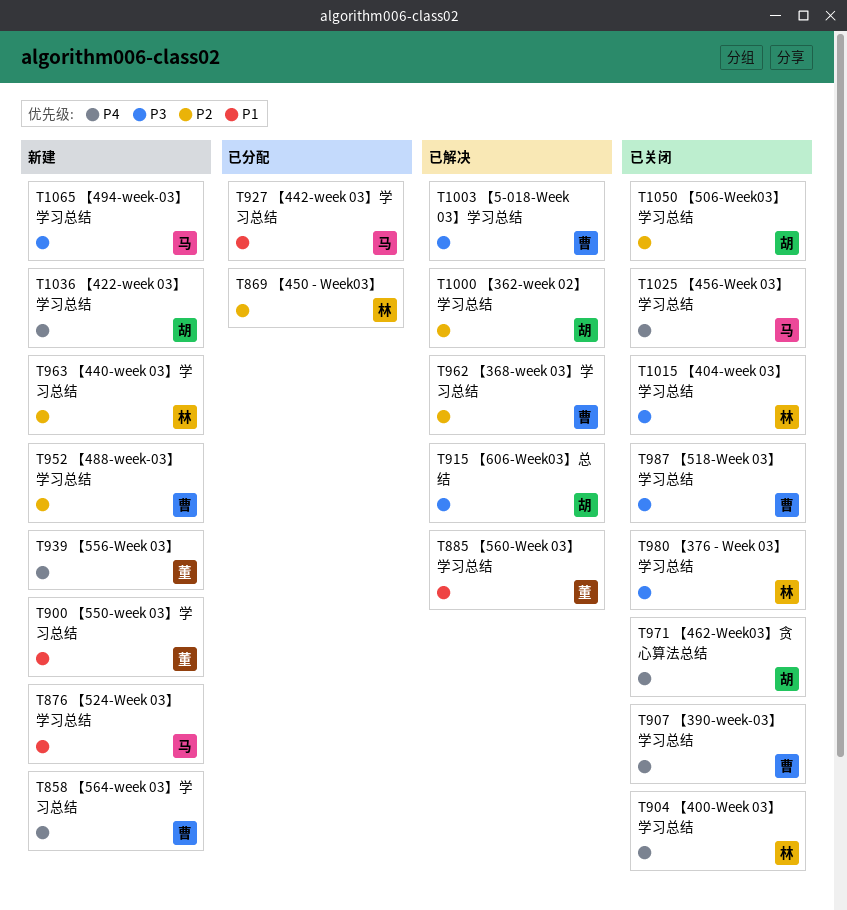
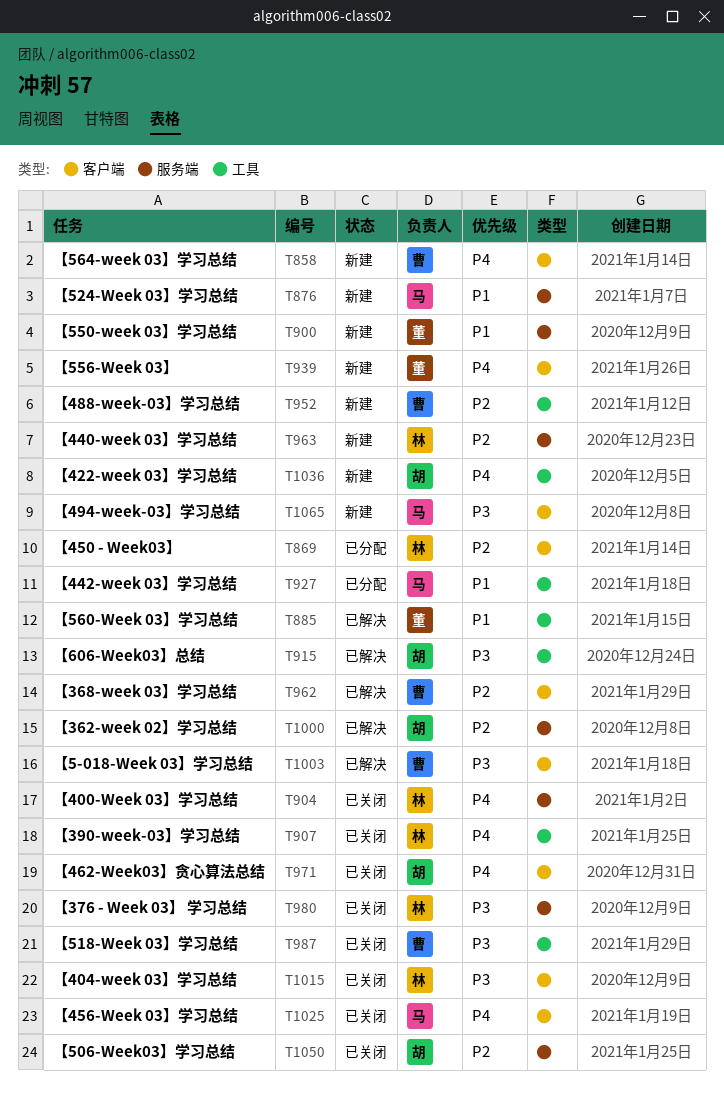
T907, owner: 曹 -> 林

